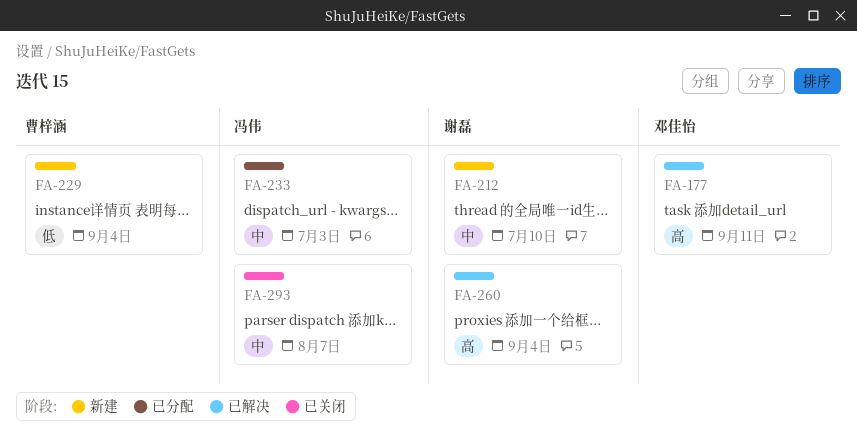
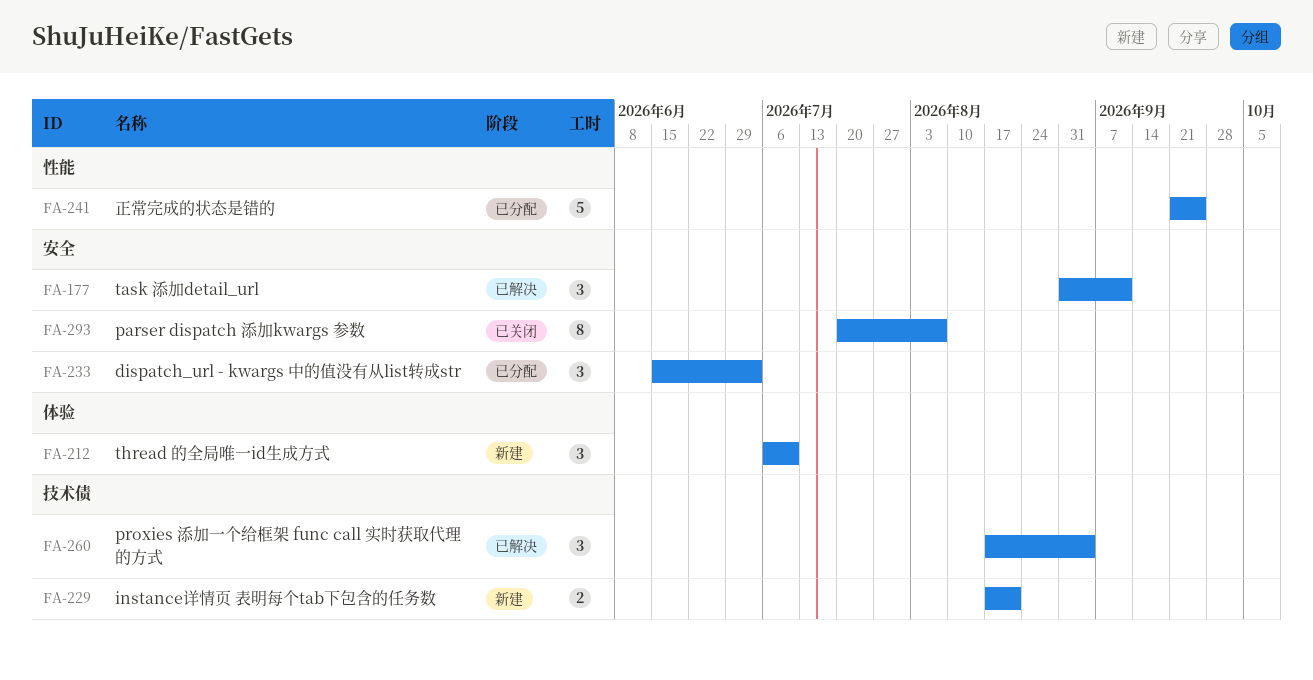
FA-229, due: Sep 4 -> Aug 21
FA-241: none -> present

